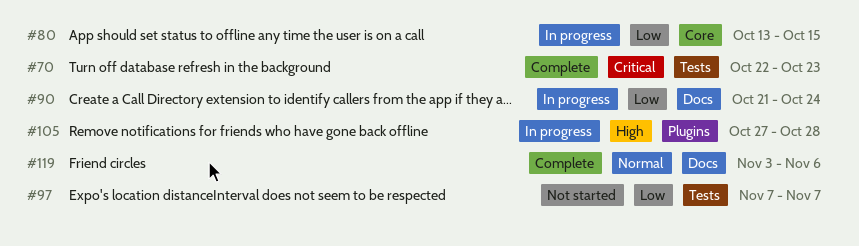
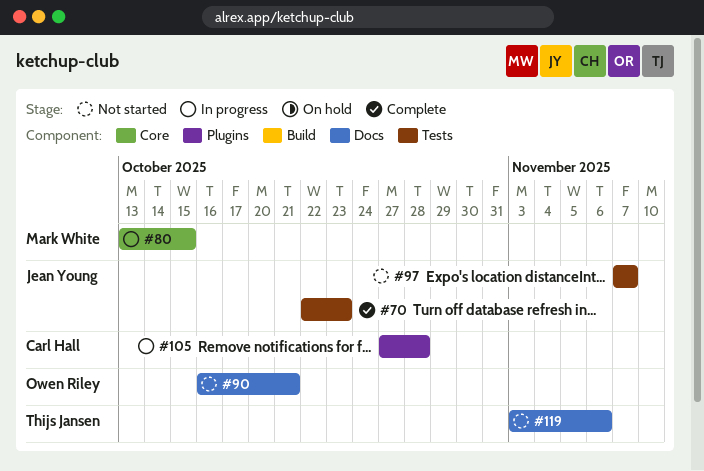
#90, status: In progress -> Not started
#90, start: Oct 21 -> Oct 16
#90, due: Oct 24 -> Oct 21
#119, status: Complete -> Not started

